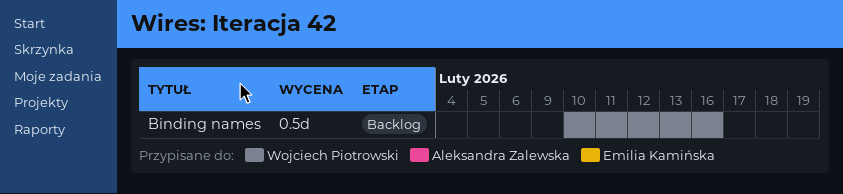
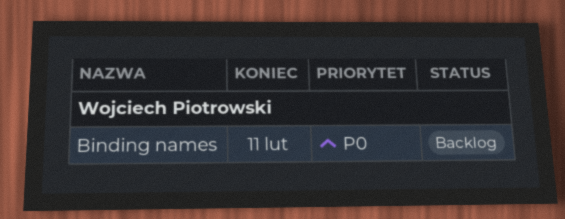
Binding names, due: Feb 16 -> Feb 11

